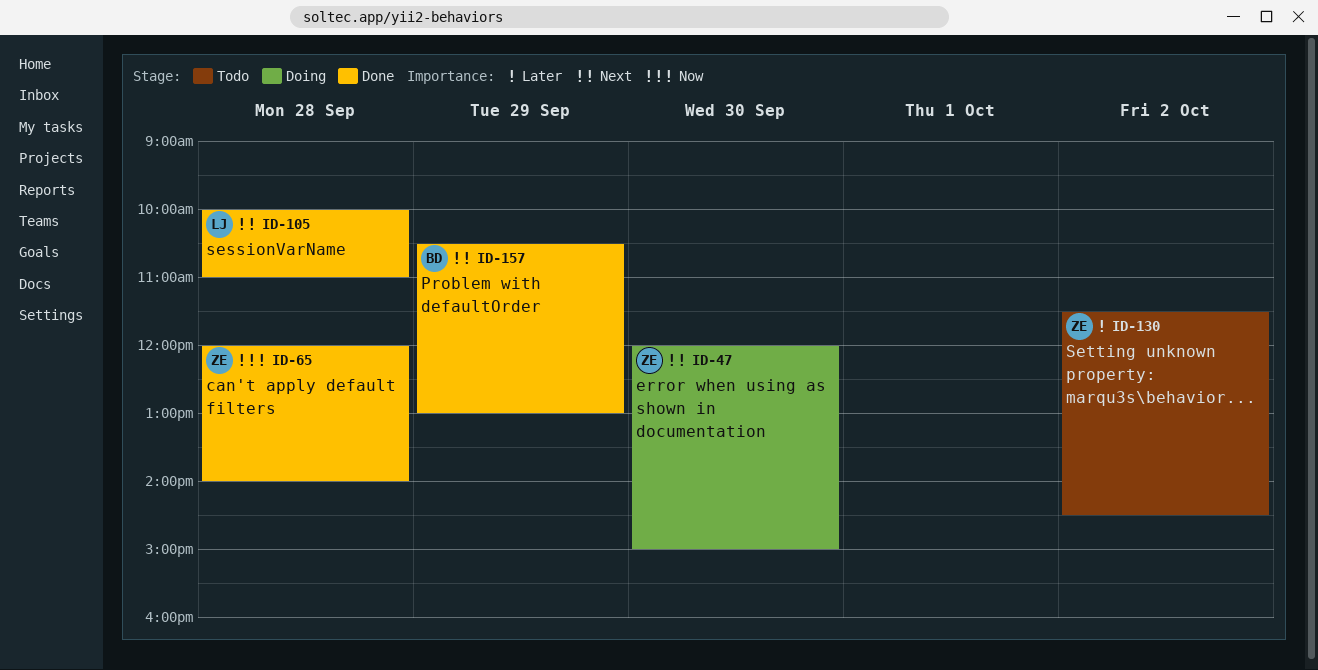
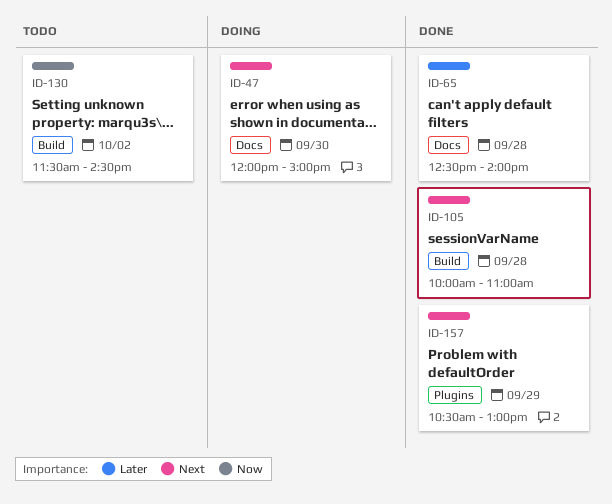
ID-65, priority: Now -> Later
ID-65, begins: 12:00 -> 12:30
ID-130, priority: Later -> Now

